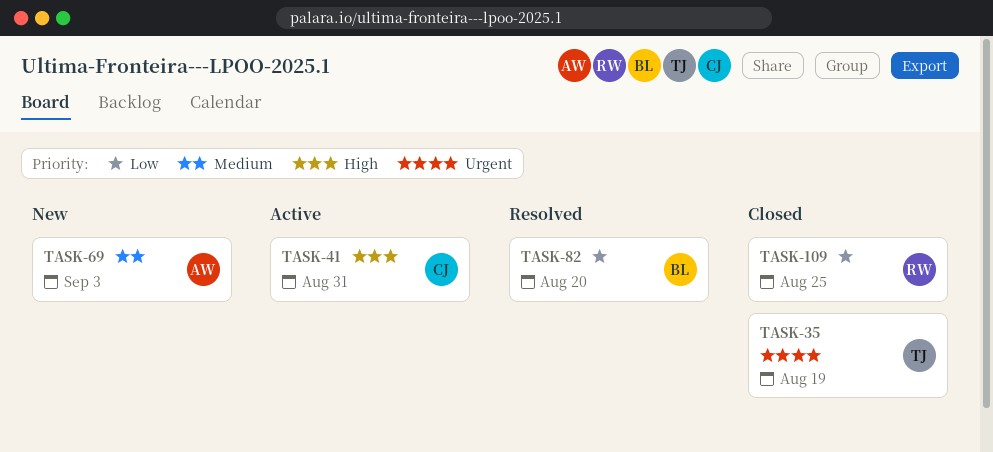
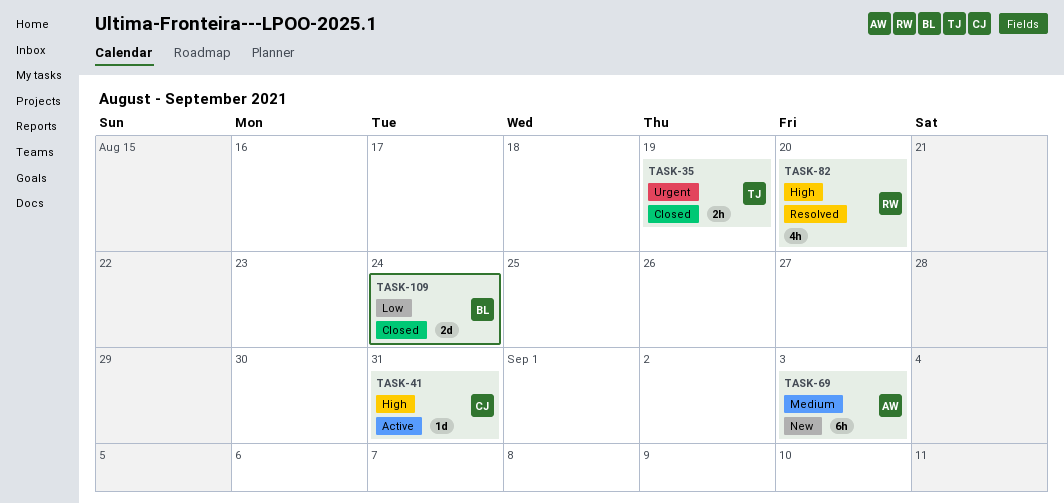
TASK-82, owner: BL -> RW
TASK-82, priority: Low -> High
TASK-109, owner: RW -> BL
TASK-109, due: Aug 25 -> Aug 24

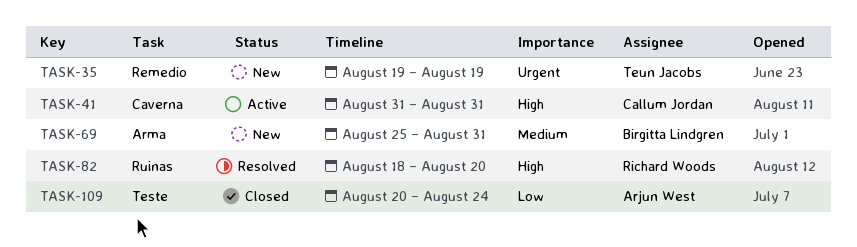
TASK-35, status: Closed -> New
TASK-69, owner: Arjun West -> Birgitta Lindgren
TASK-69, due: Sep 3 -> Aug 31
TASK-109, owner: Birgitta Lindgren -> Arjun West

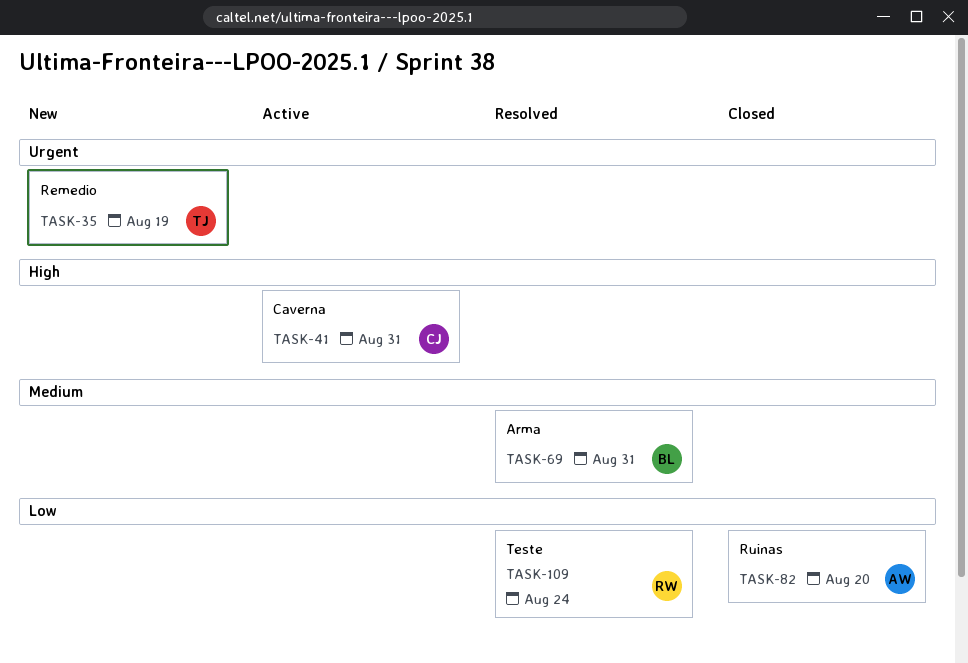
TASK-69, status: New -> Resolved
TASK-82, status: Resolved -> Closed
TASK-82, owner: Richard Woods -> Arjun West
TASK-82, priority: High -> Low
TASK-109, status: Closed -> Resolved
TASK-109, owner: Arjun West -> Richard Woods

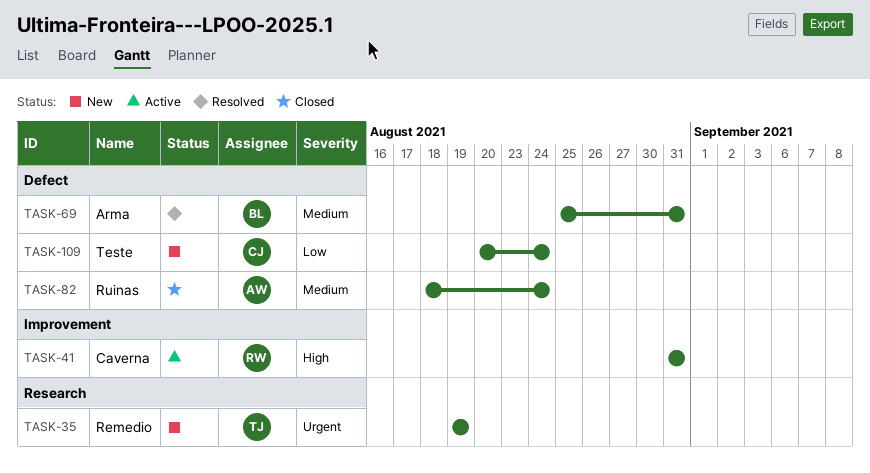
TASK-41, owner: CJ -> RW
TASK-82, priority: Low -> Medium
TASK-82, due: Aug 20 -> Aug 24
TASK-109, status: Resolved -> New
TASK-109, owner: RW -> CJ

